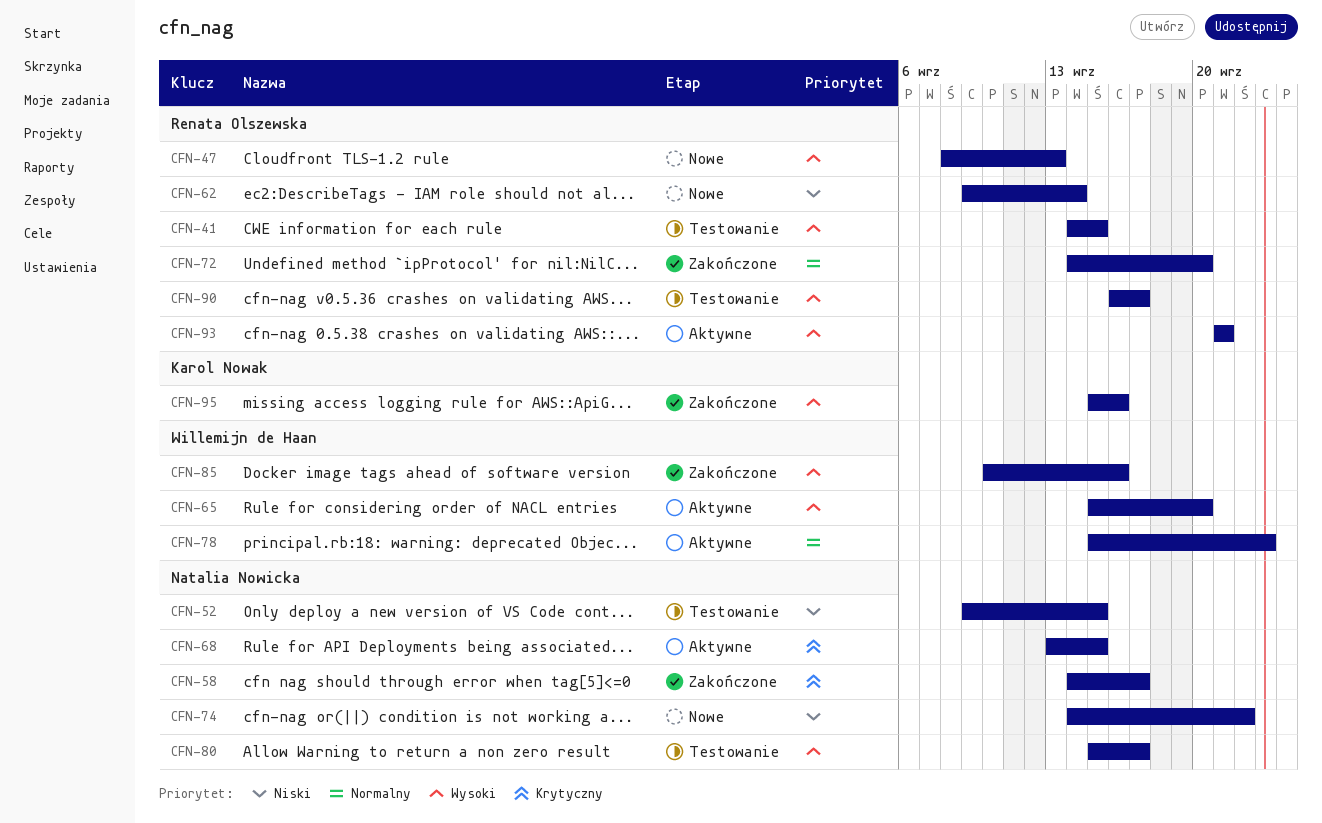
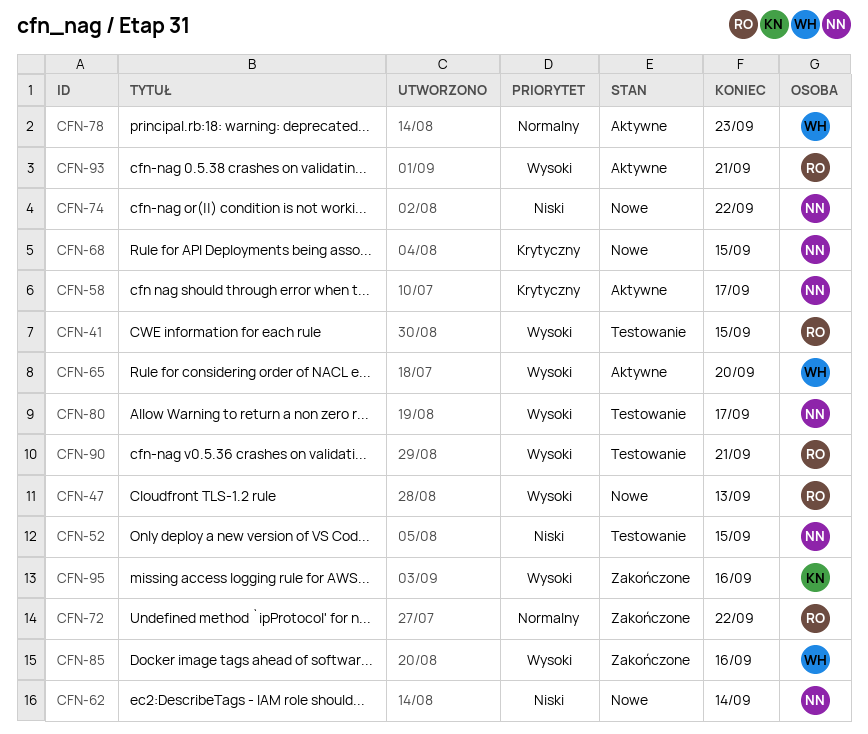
CFN-58, status: Zakończone -> Aktywne
CFN-62, owner: Renata Olszewska -> Natalia Nowicka
CFN-68, status: Aktywne -> Nowe
CFN-72, due: Sep 20 -> Sep 22
CFN-90, due: Sep 17 -> Sep 21

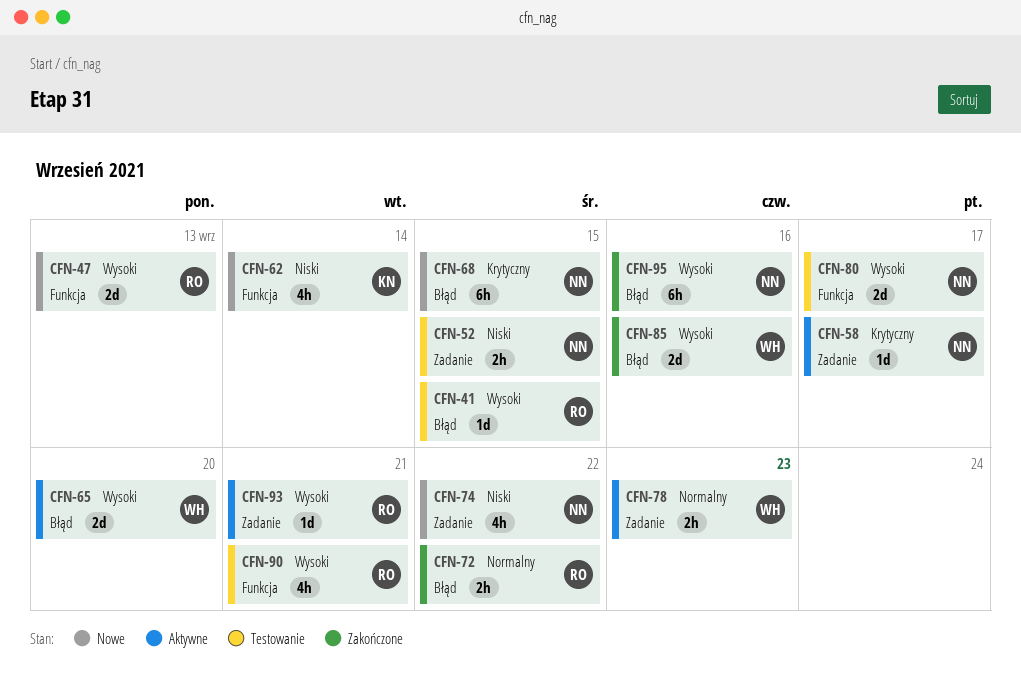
CFN-62, owner: NN -> KN
CFN-95, owner: KN -> NN

